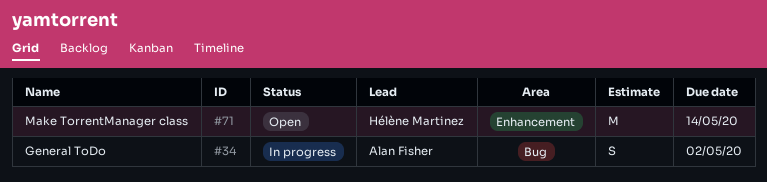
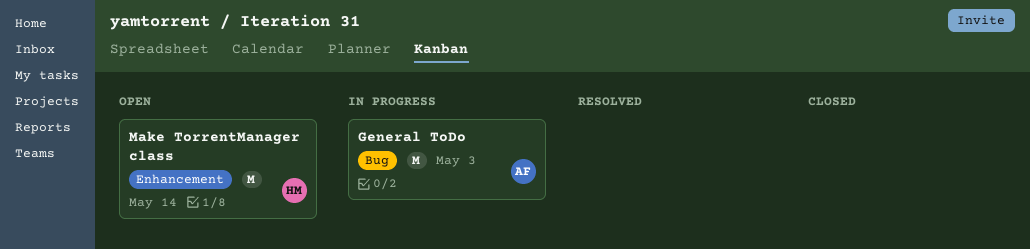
General ToDo, estimate: S -> M
General ToDo, due: May 2 -> May 3

